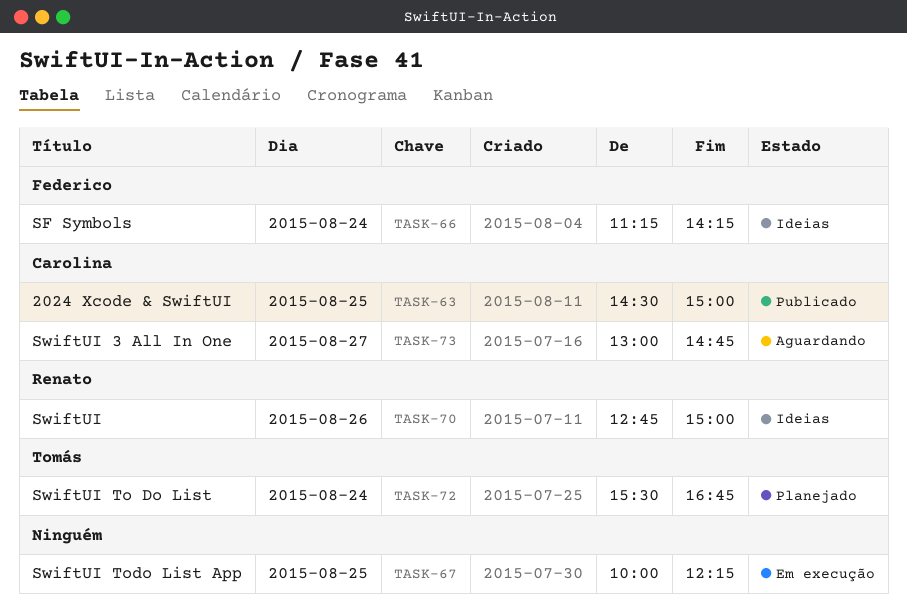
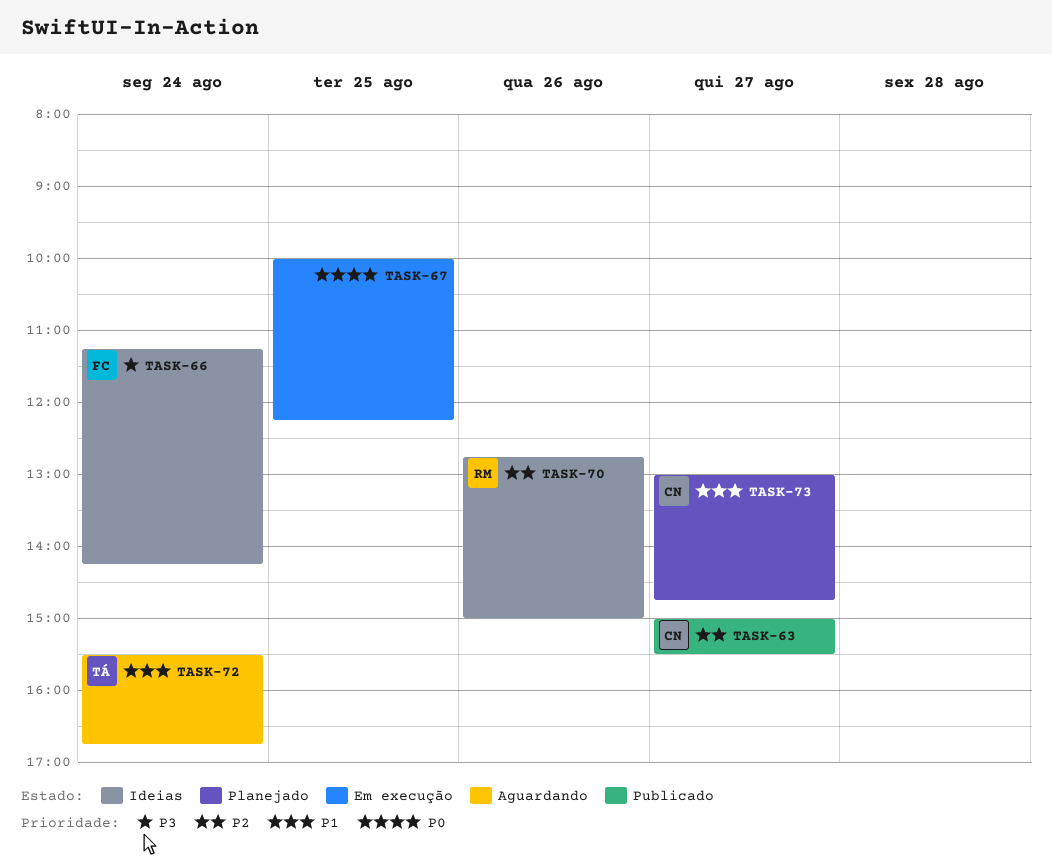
TASK-63, day: Aug 25 -> Aug 27
TASK-63, begins: 14:30 -> 15:00
TASK-63, ends: 15:00 -> 15:30
TASK-72, status: Planejado -> Aguardando
TASK-73, status: Aguardando -> Planejado

